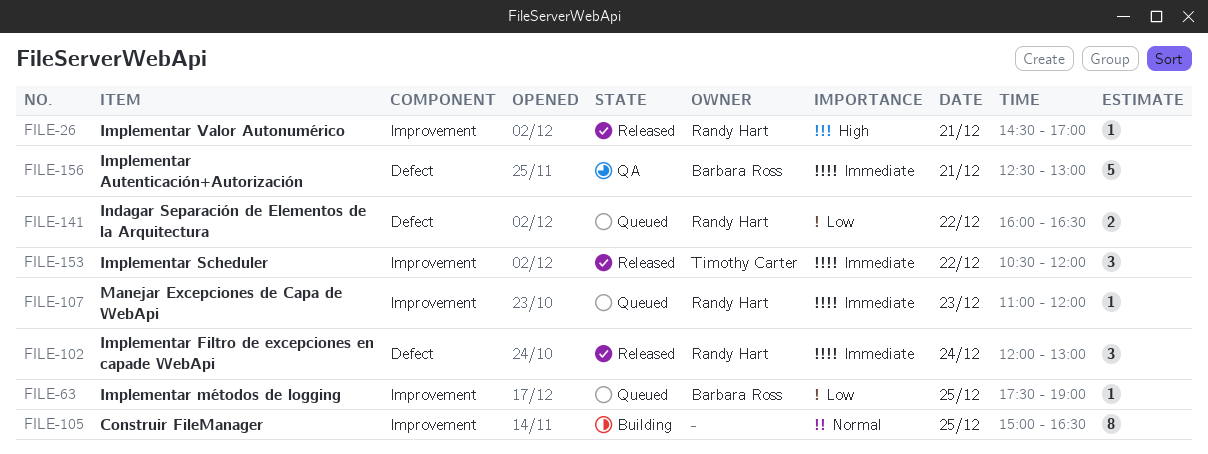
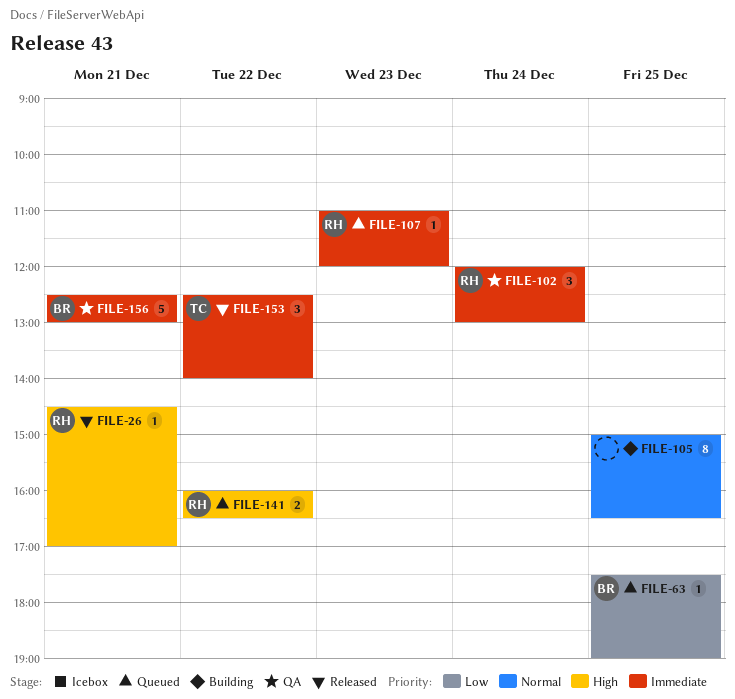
FILE-102, status: Released -> QA
FILE-141, priority: Low -> High
FILE-153, begins: 10:30 -> 12:30
FILE-153, ends: 12:00 -> 14:00

